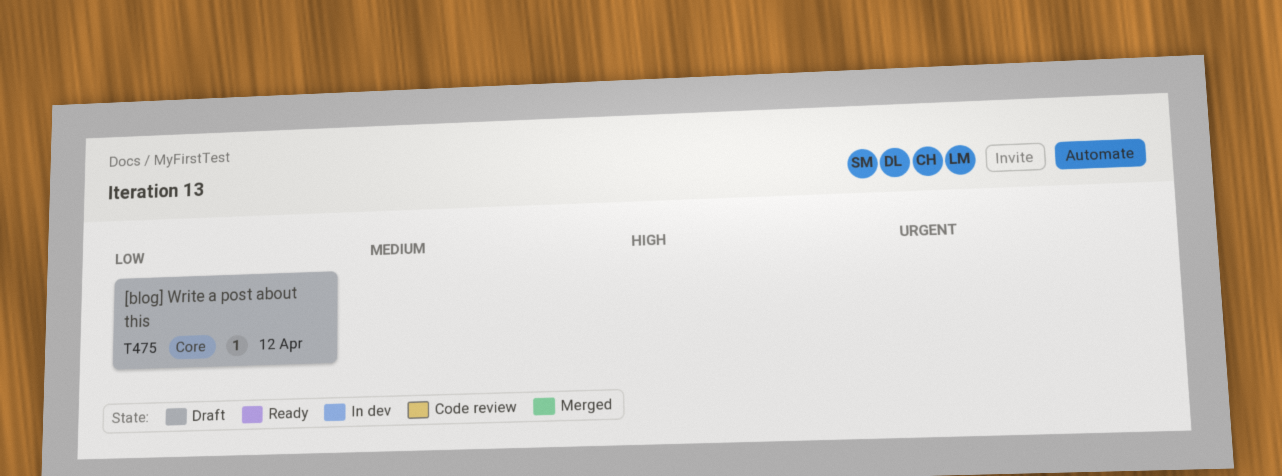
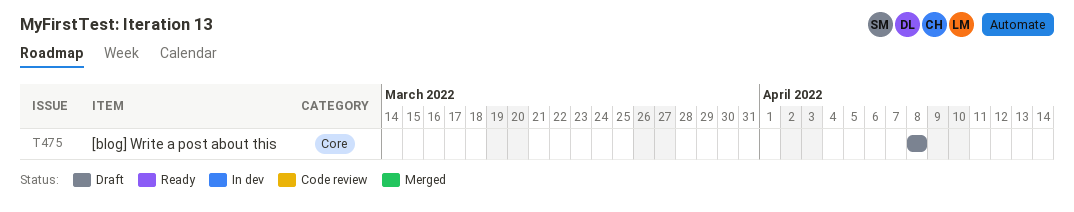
T475, due: Apr 12 -> Apr 8

